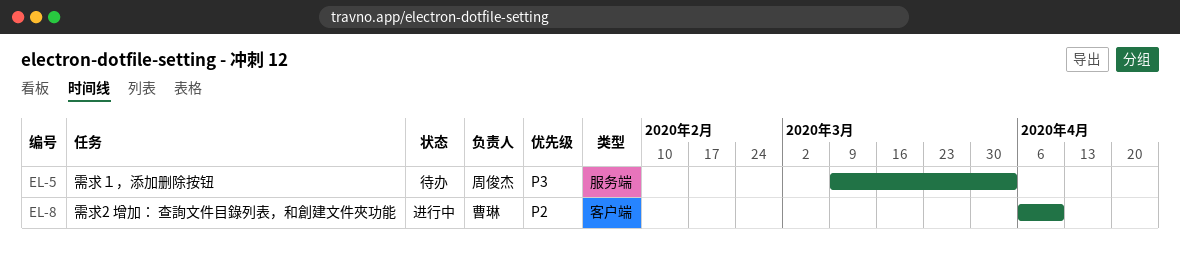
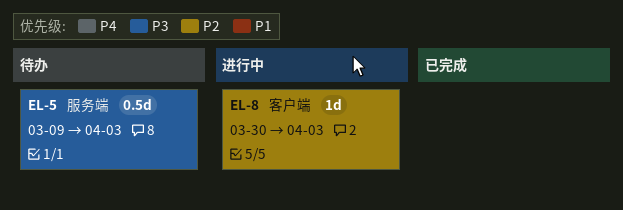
EL-8, start: Apr 6 -> Mar 30
EL-8, due: Apr 10 -> Apr 3

